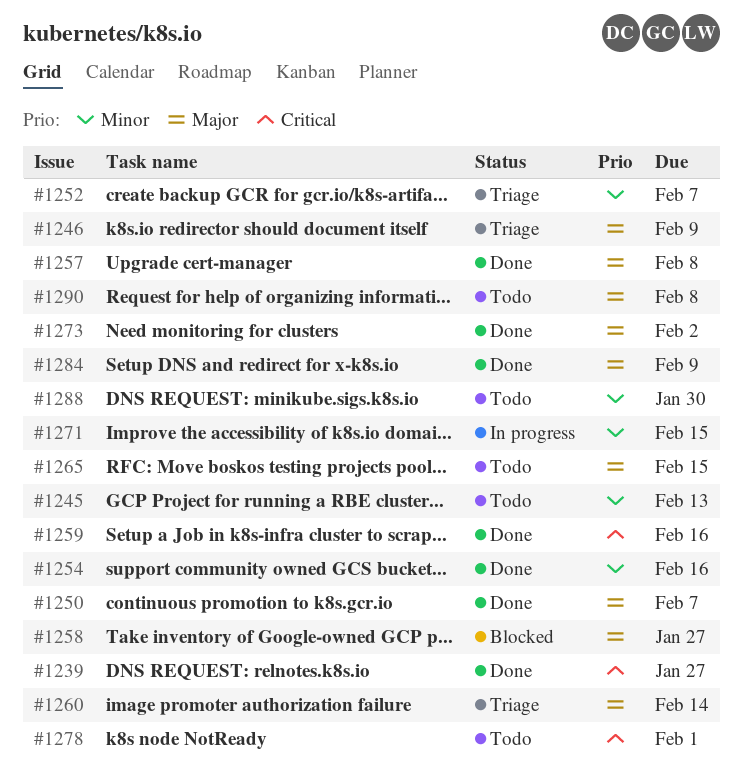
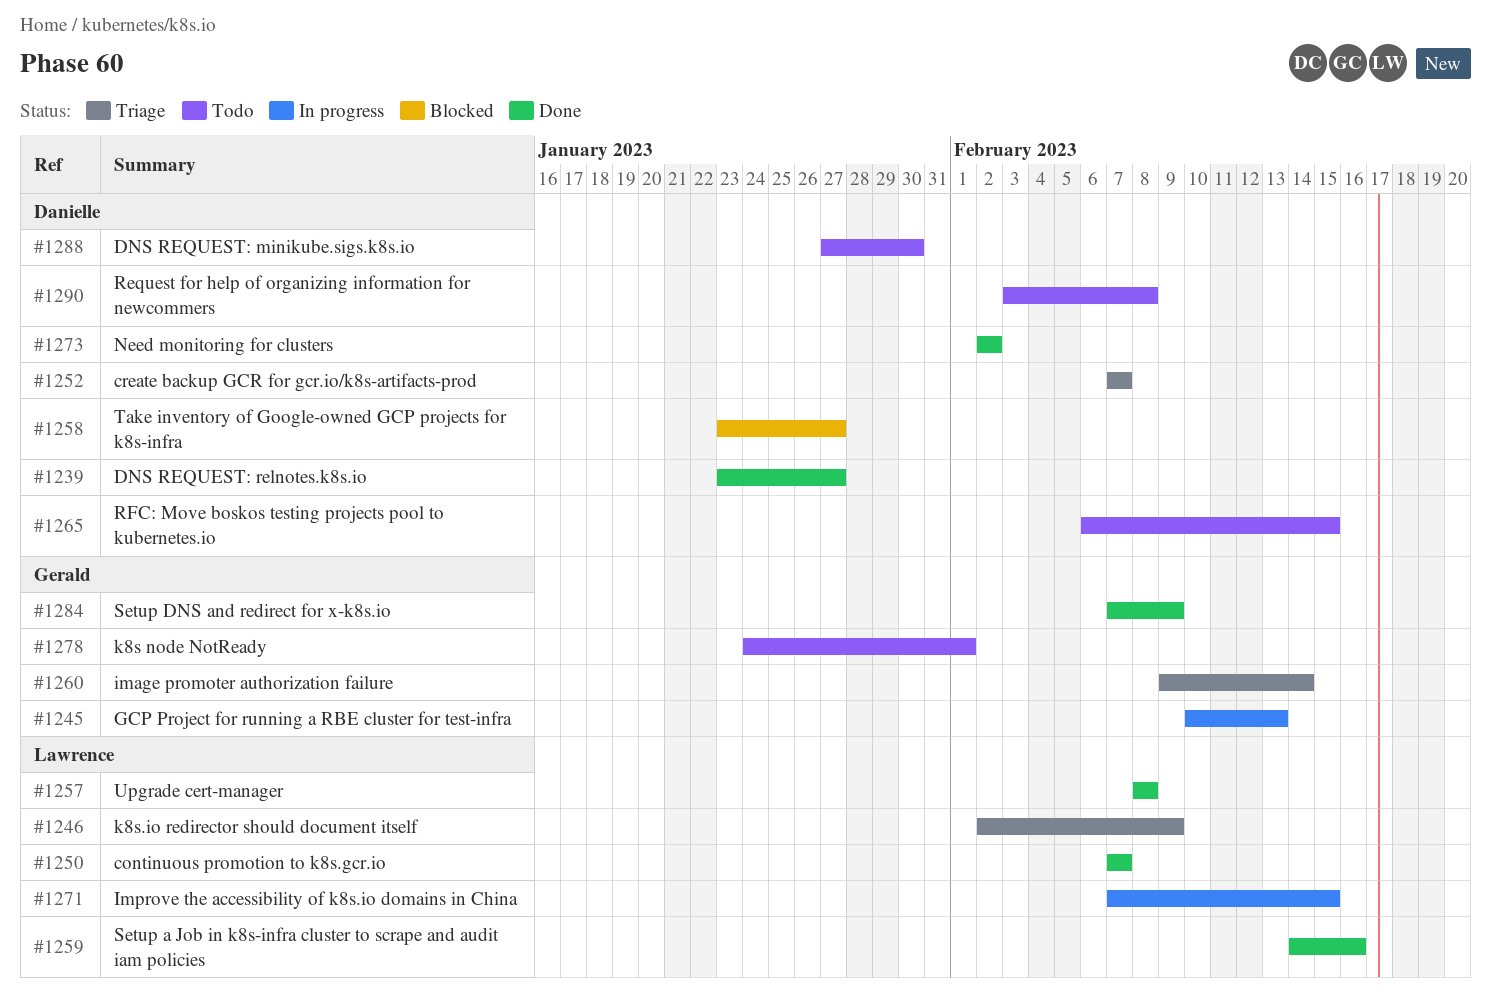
#1245, status: Todo -> In progress
#1254: present -> none

